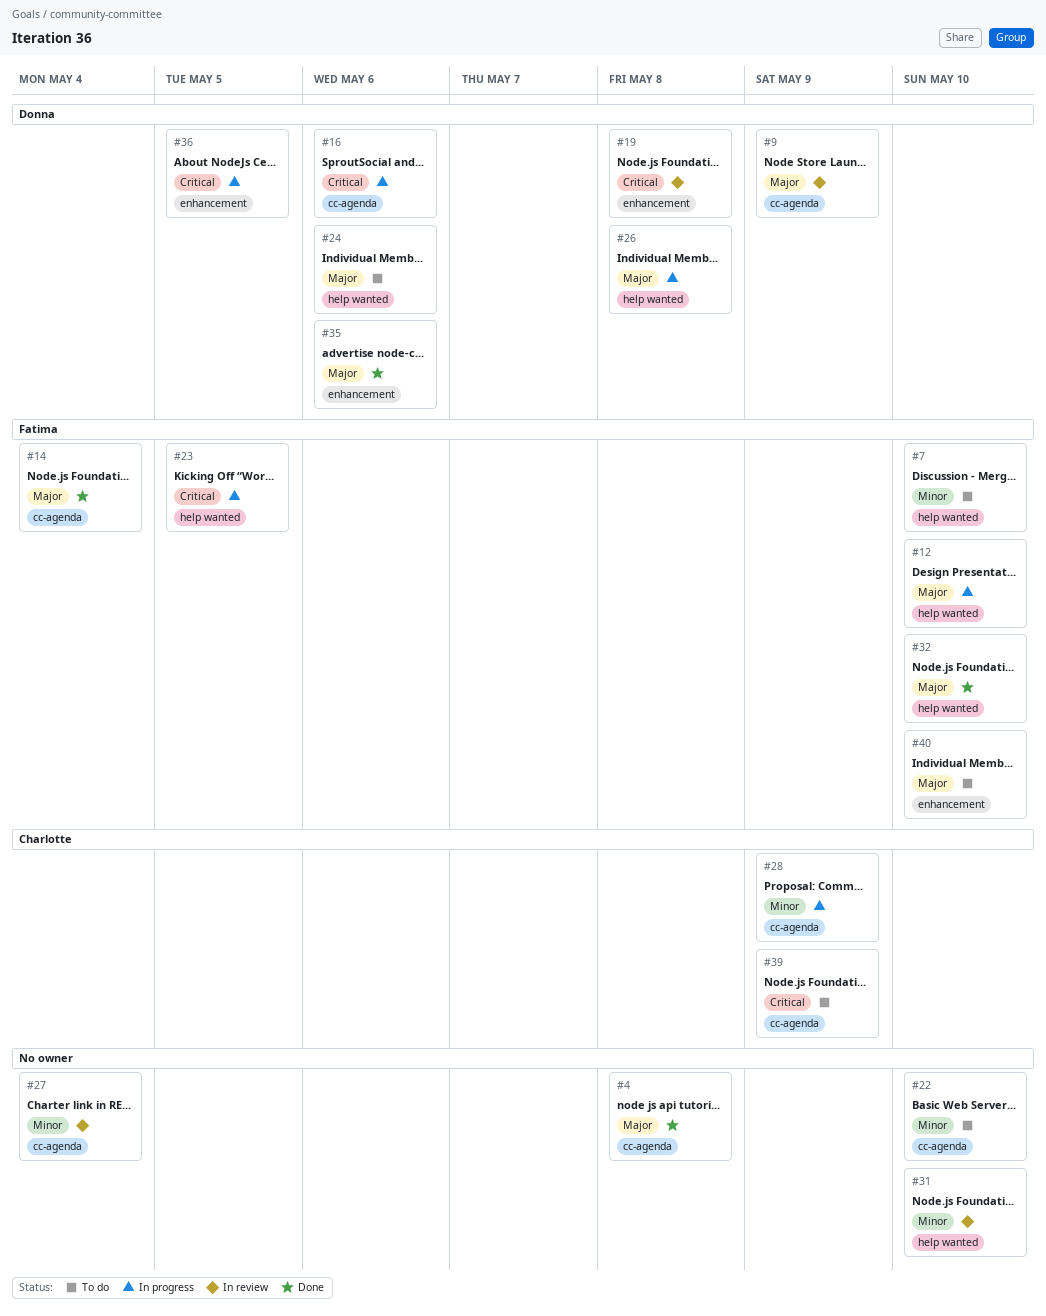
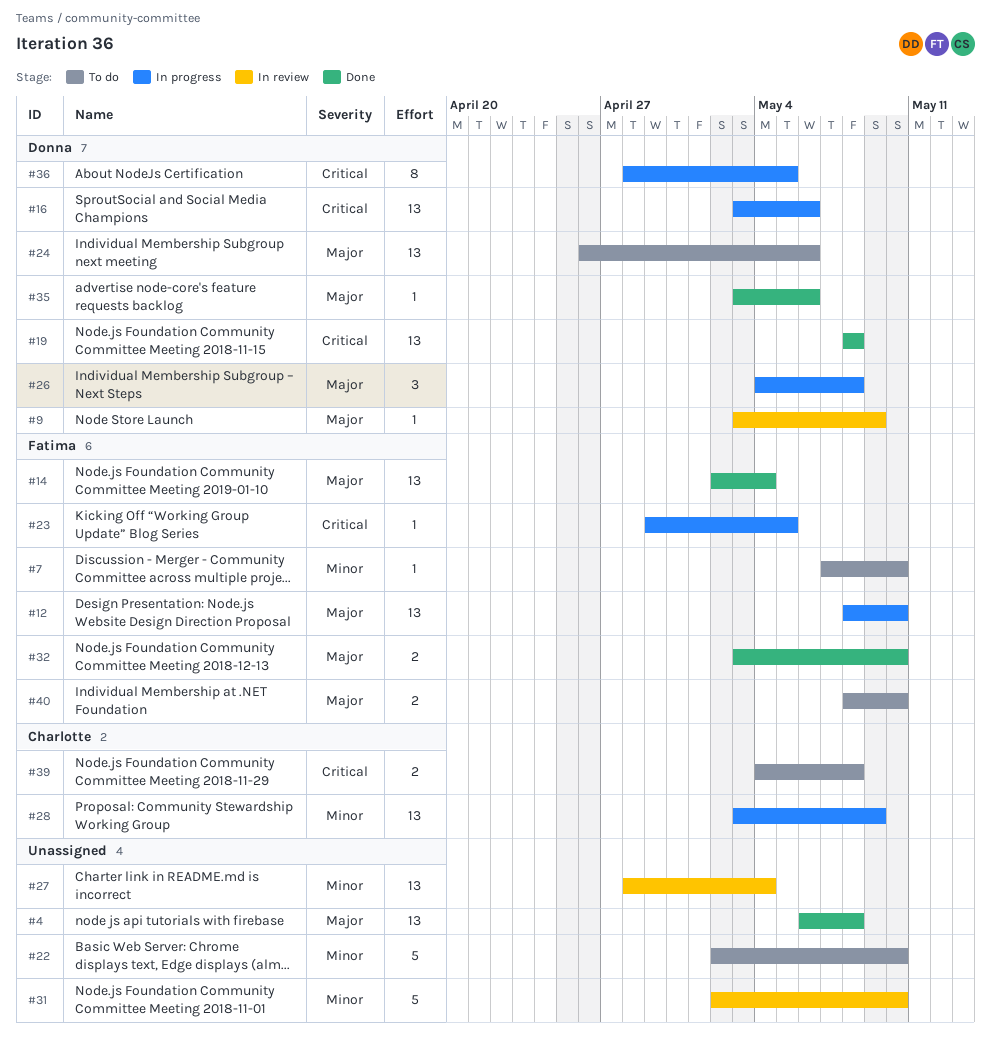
#19, status: In review -> Done
#39, due: May 9 -> May 8

